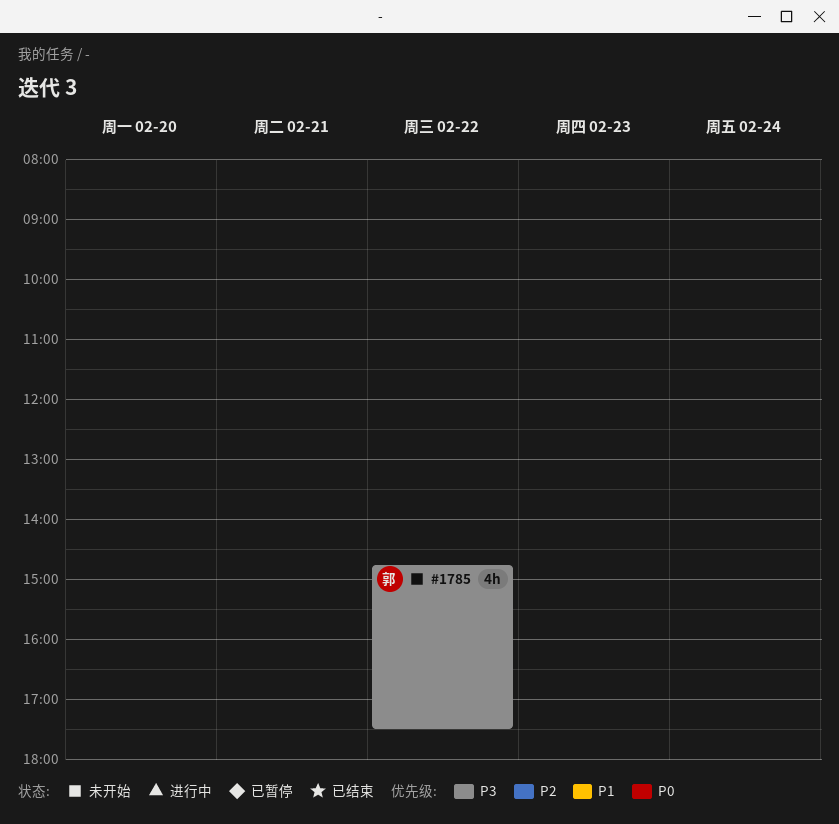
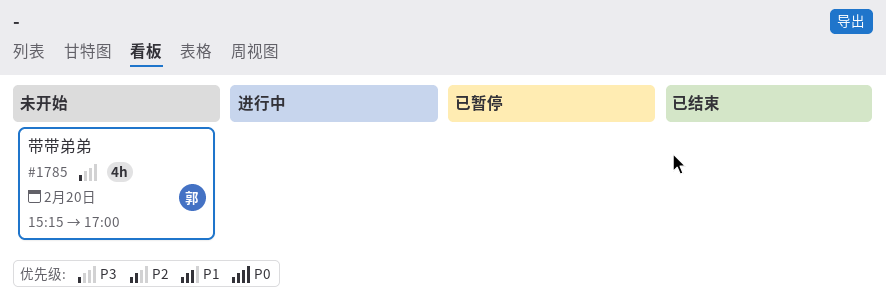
#1785, day: Feb 22 -> Feb 20
#1785, begins: 14:45 -> 15:15
#1785, ends: 17:30 -> 17:00

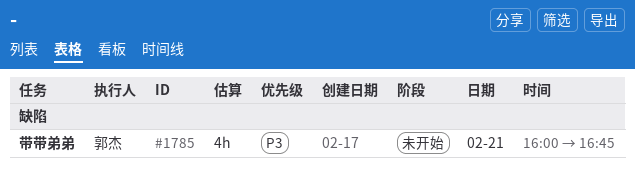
#1785, day: Feb 20 -> Feb 21
#1785, begins: 15:15 -> 16:00
#1785, ends: 17:00 -> 16:45

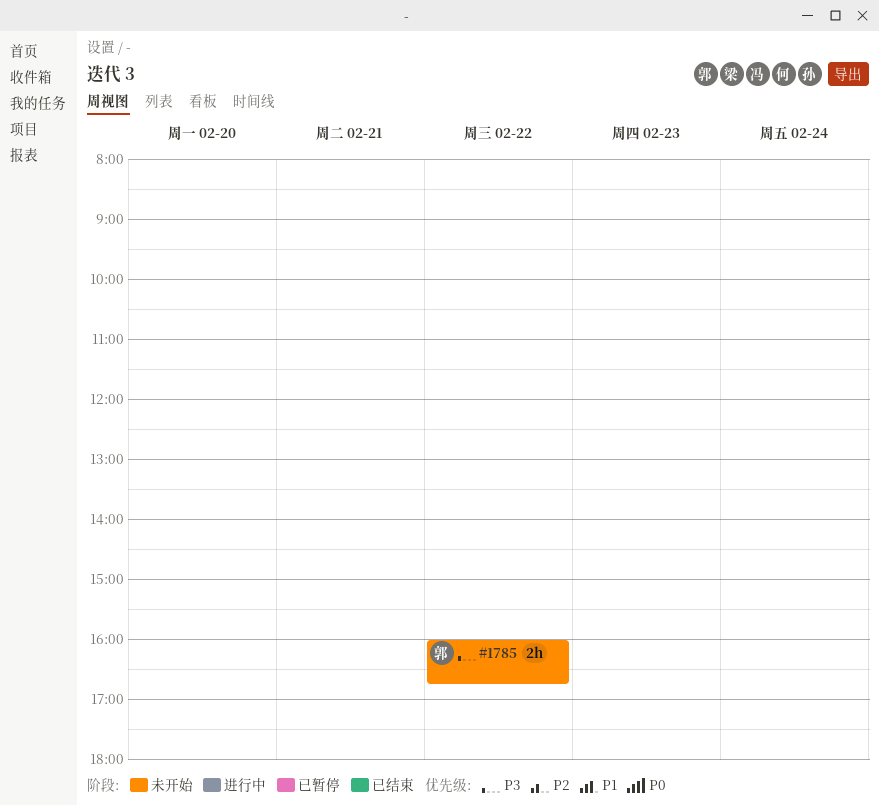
#1785, estimate: 4h -> 2h
#1785, day: Feb 21 -> Feb 22

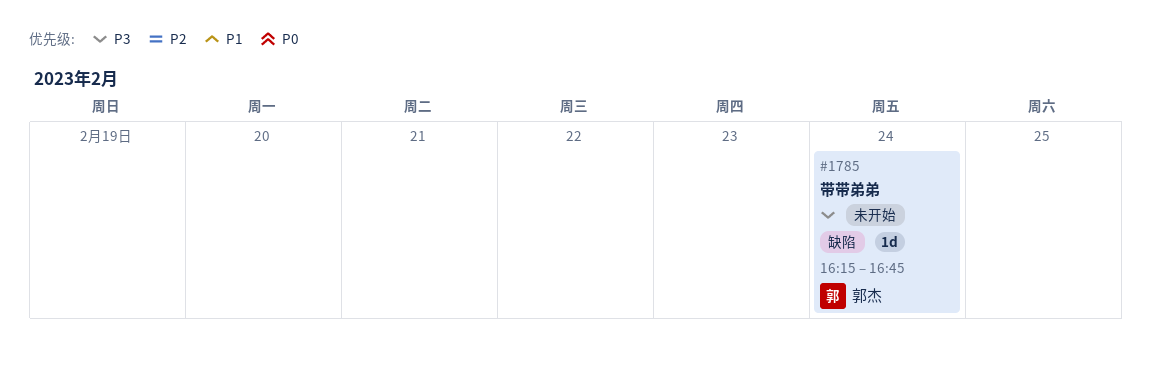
#1785, estimate: 2h -> 1d
#1785, day: Feb 22 -> Feb 24
#1785, begins: 16:00 -> 16:15

